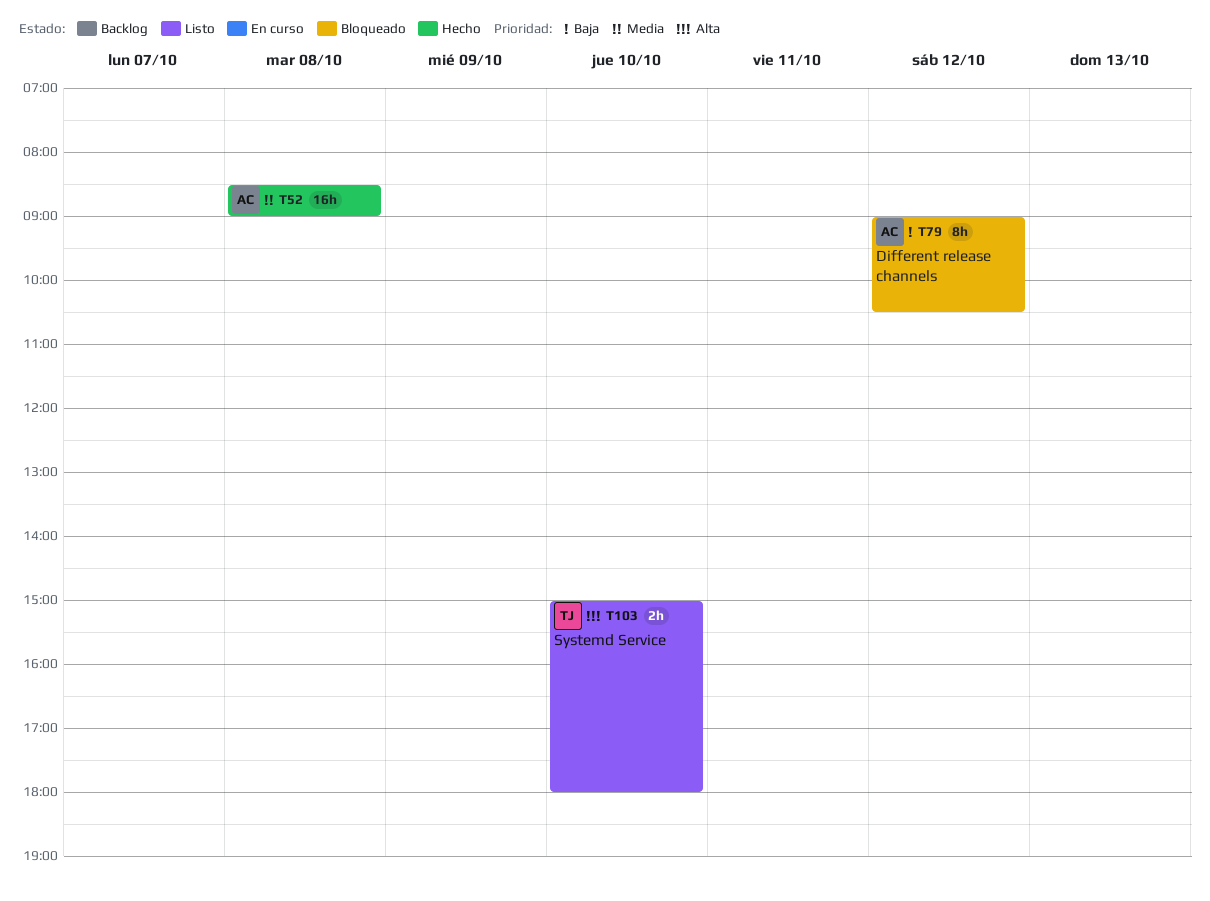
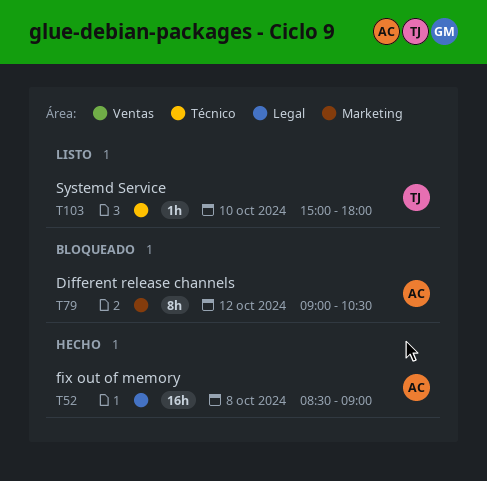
T103, estimate: 2h -> 1h

